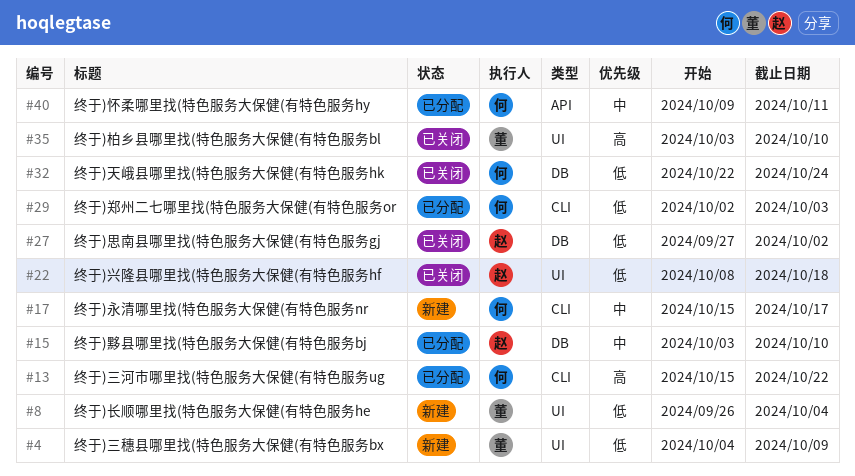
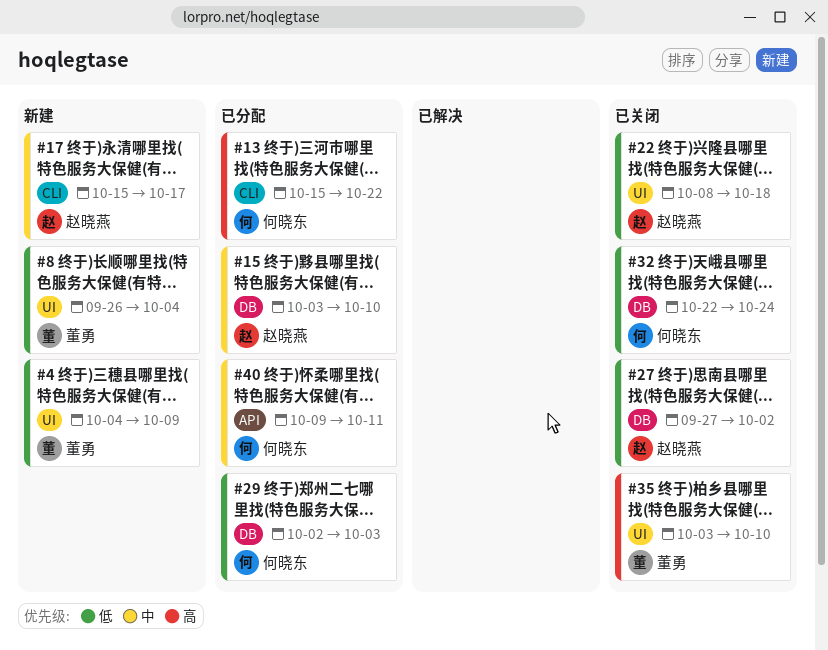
#17, owner: 何晓东 -> 赵晓燕
#29, label: CLI -> DB

